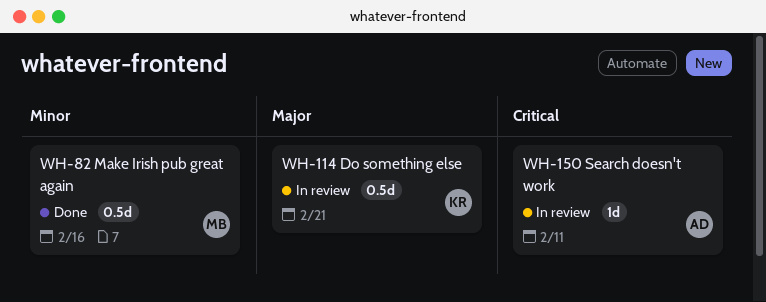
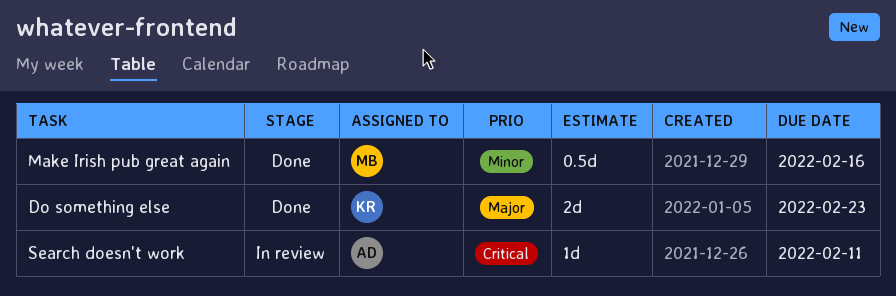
Do something else, status: In review -> Done
Do something else, estimate: 0.5d -> 2d
Do something else, due: Feb 21 -> Feb 23

